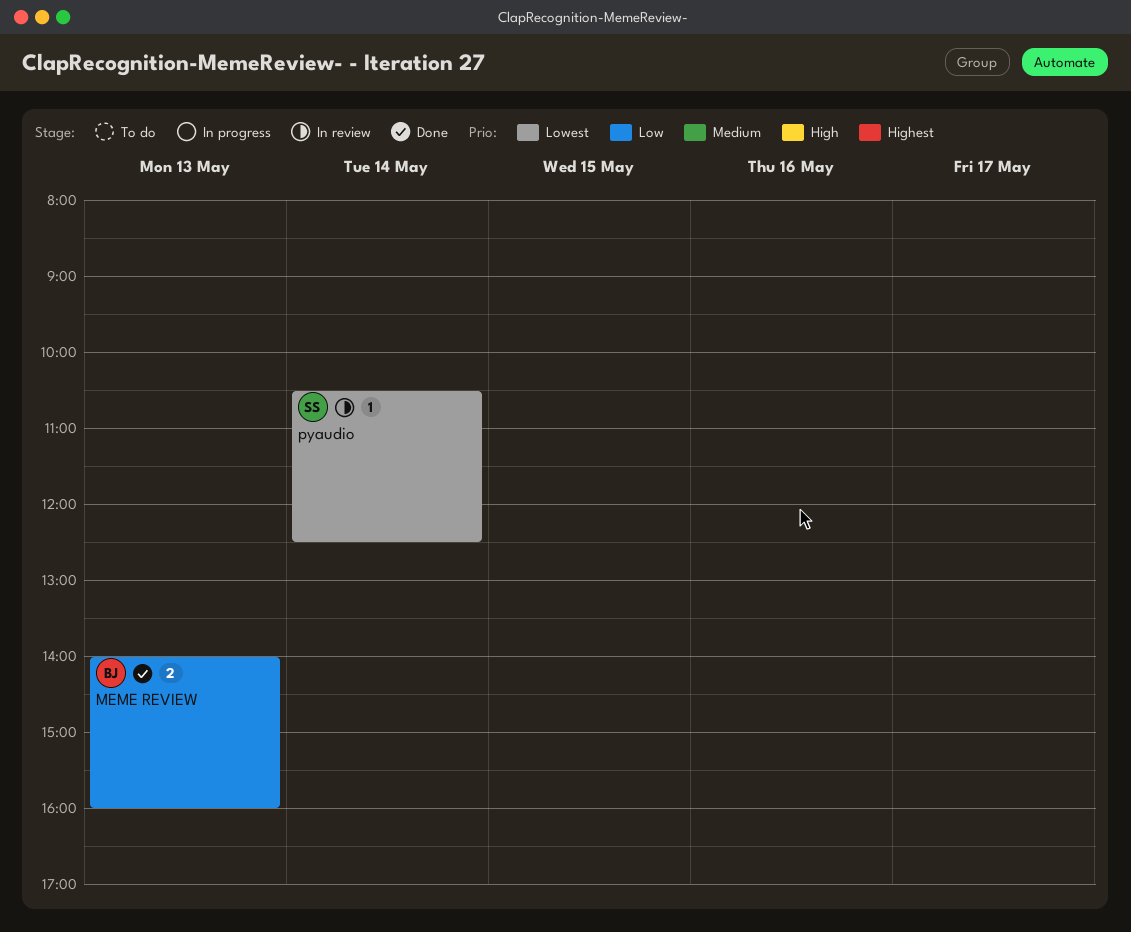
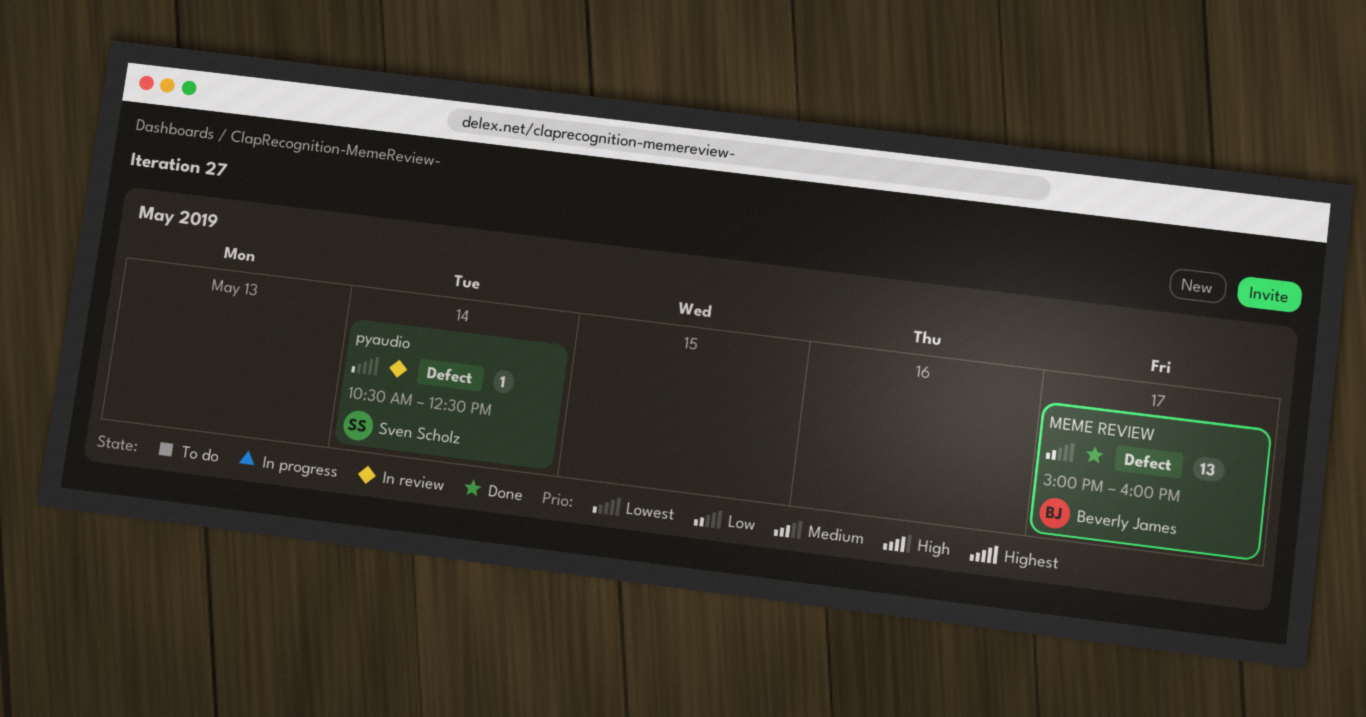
MEME REVIEW, estimate: 2 -> 13
MEME REVIEW, day: May 13 -> May 17
MEME REVIEW, begins: 14:00 -> 15:00

